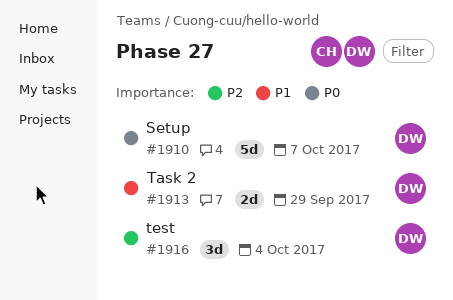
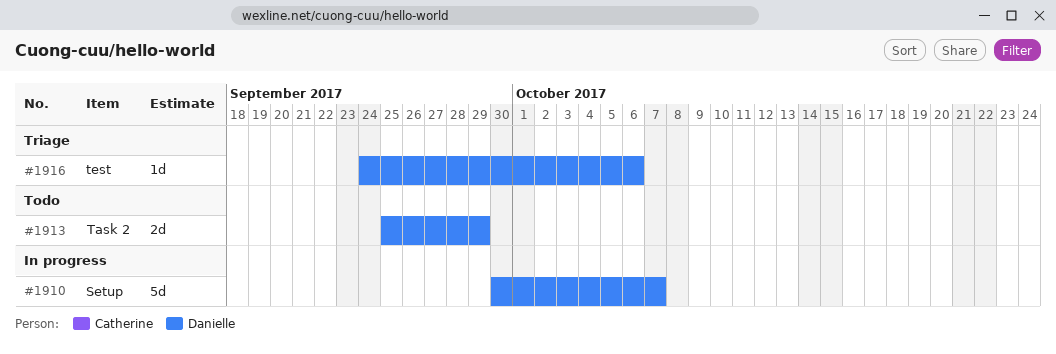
#1916, estimate: 3d -> 1d
#1916, due: Oct 4 -> Oct 6

